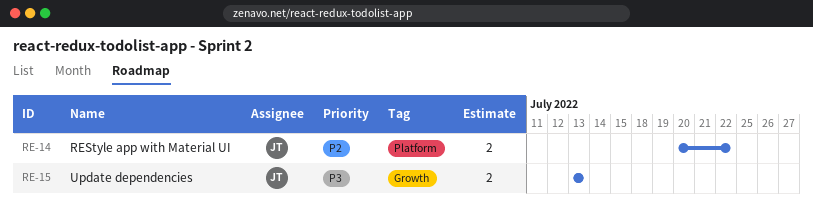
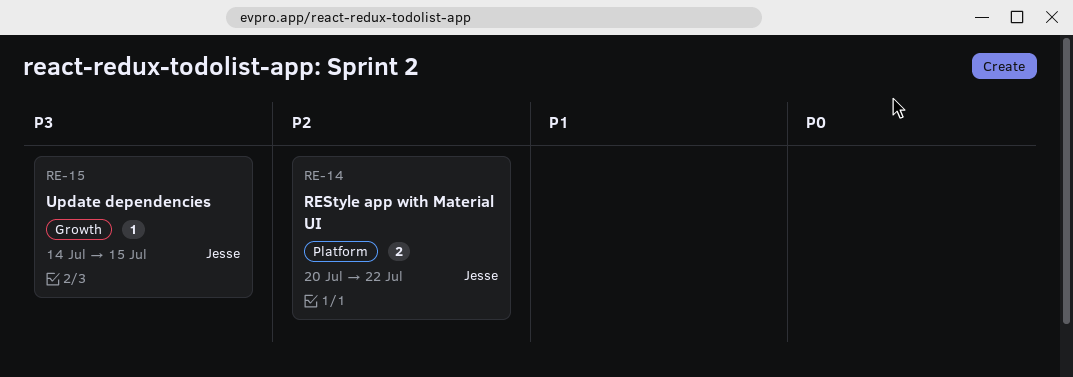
RE-15, estimate: 2 -> 1
RE-15, start: Jul 13 -> Jul 14
RE-15, due: Jul 13 -> Jul 15

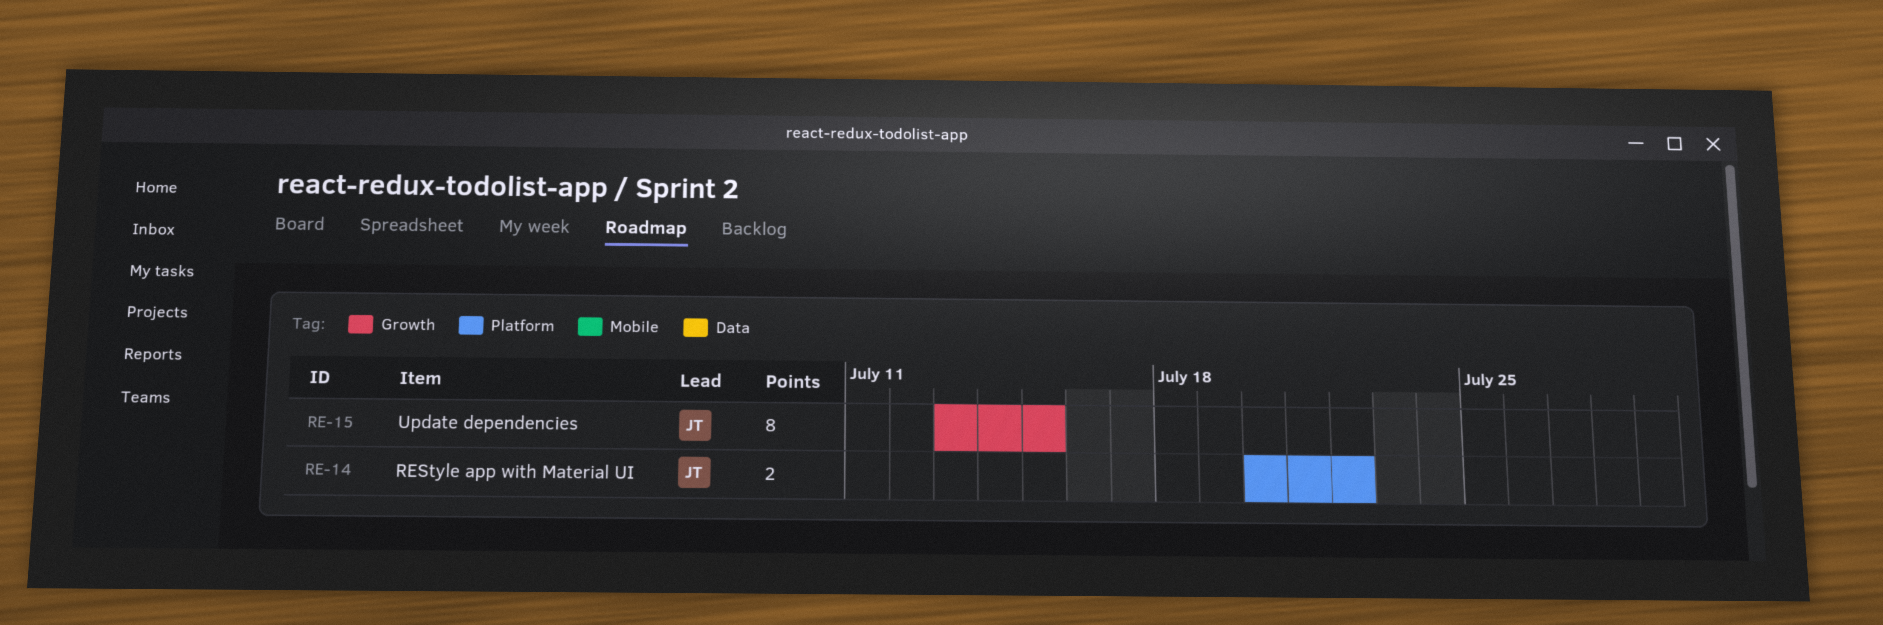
RE-15, estimate: 1 -> 8
RE-15, start: Jul 14 -> Jul 13

